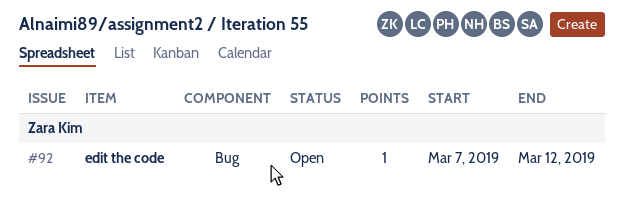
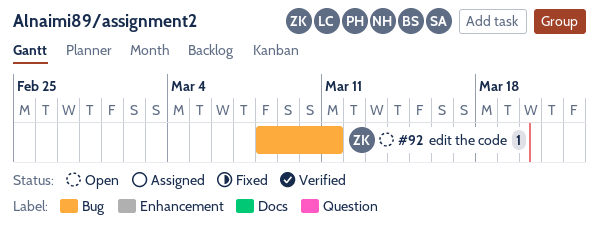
#92, start: Mar 7 -> Mar 8
#92, due: Mar 12 -> Mar 11

